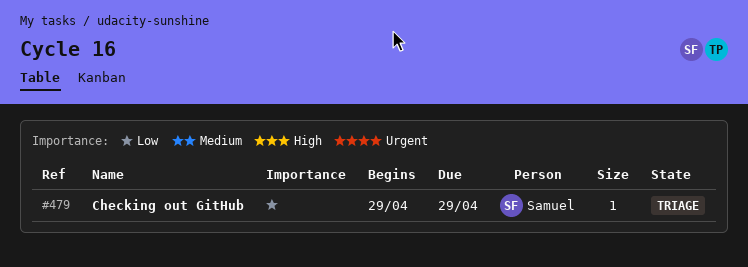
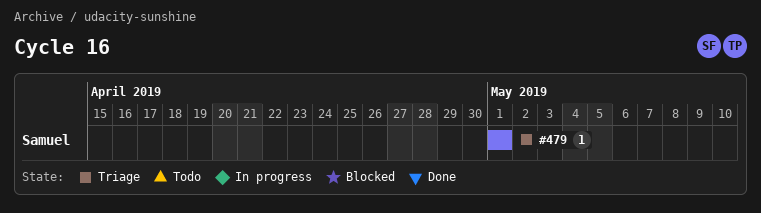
#479, start: Apr 29 -> May 1
#479, due: Apr 29 -> May 1

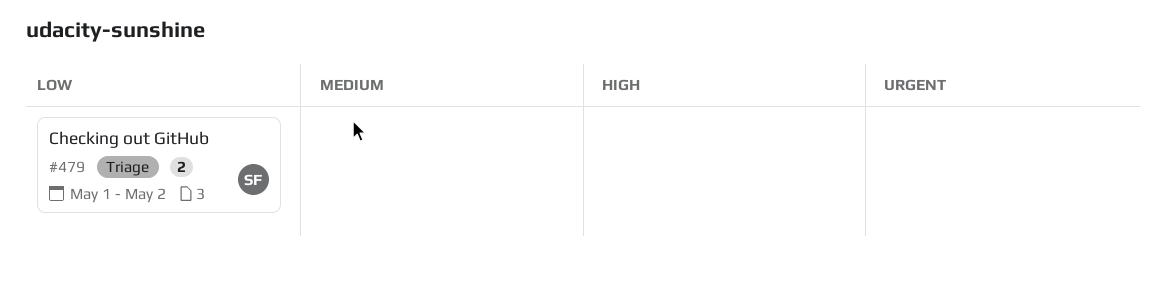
#479, estimate: 1 -> 2
#479, due: May 1 -> May 2

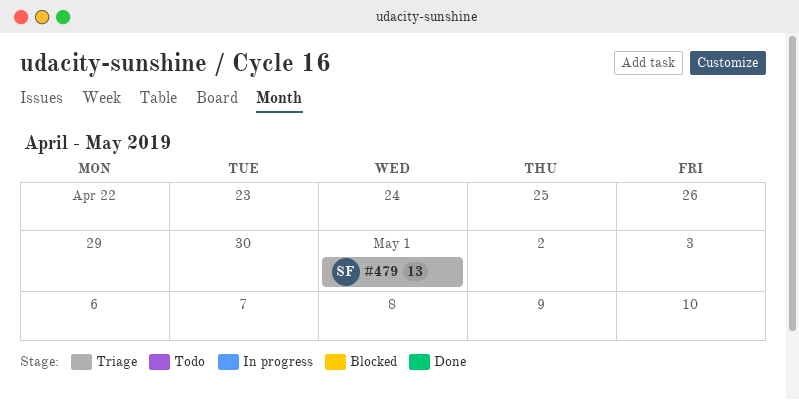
#479, estimate: 2 -> 13
#479, due: May 2 -> May 1

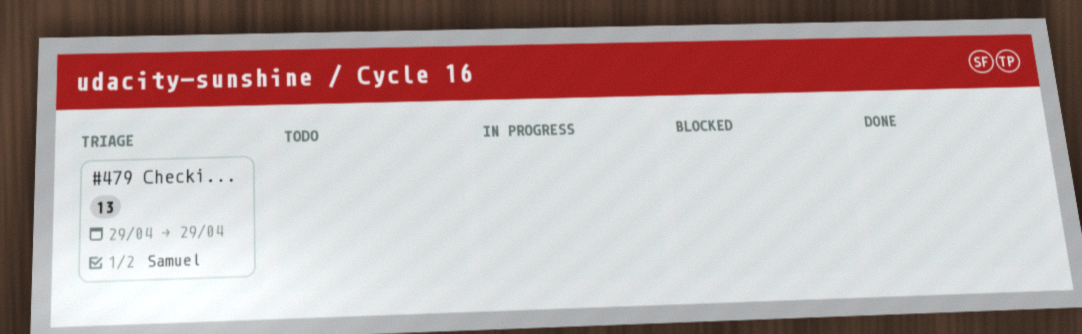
#479, start: May 1 -> Apr 29
#479, due: May 1 -> Apr 29

